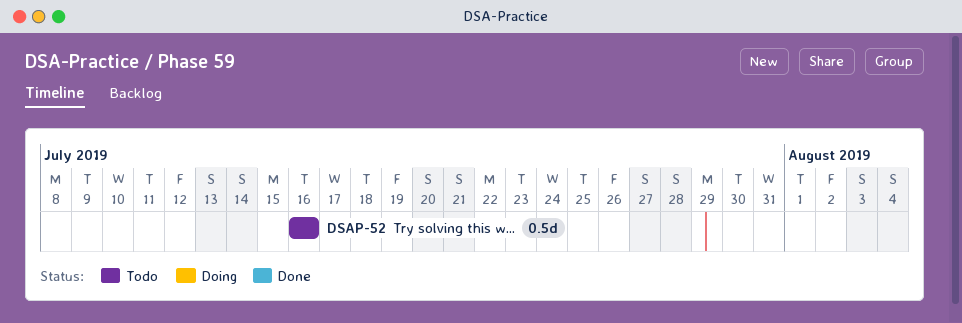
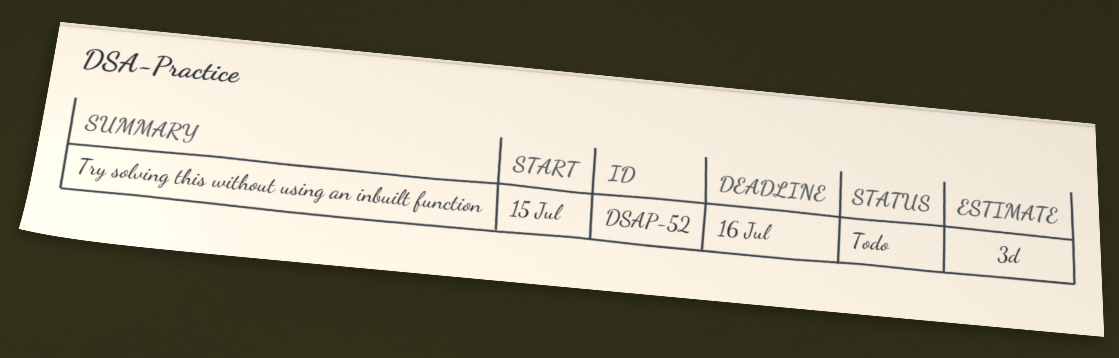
DSAP-52, estimate: 0.5d -> 3d
DSAP-52, start: Jul 16 -> Jul 15

